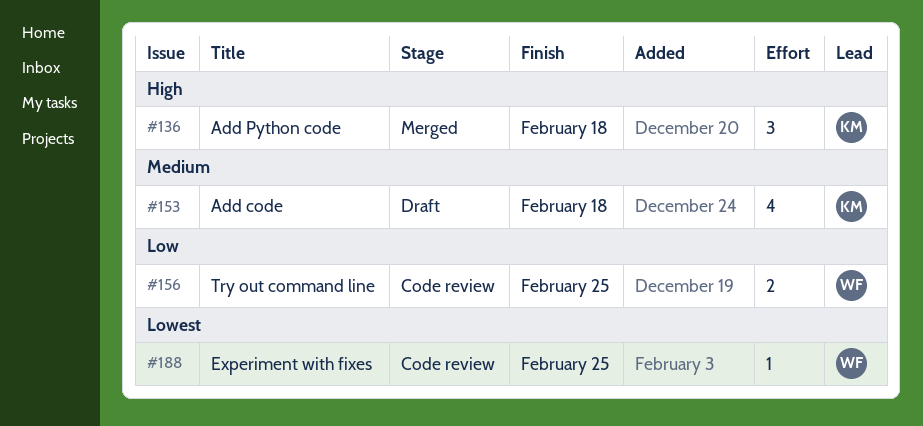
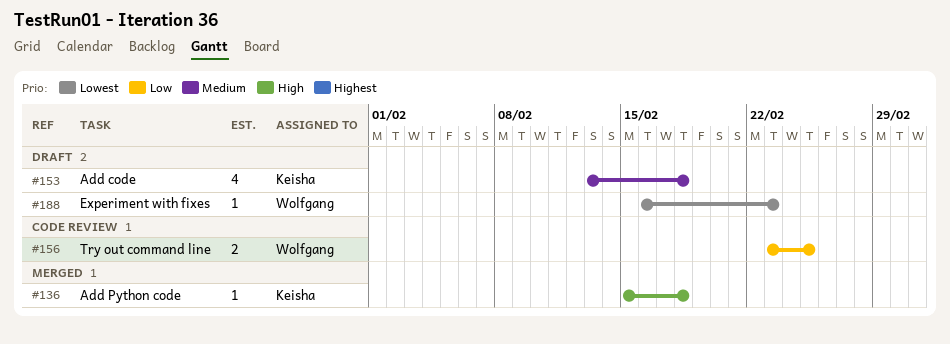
#136, estimate: 3 -> 1
#188, status: Code review -> Draft
#188, due: Feb 25 -> Feb 23

